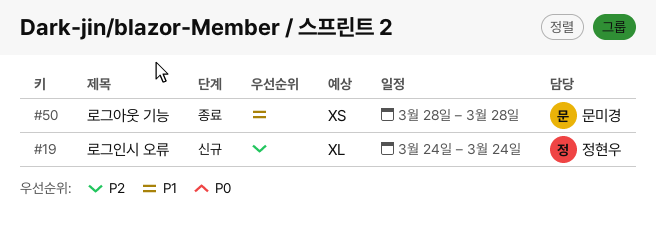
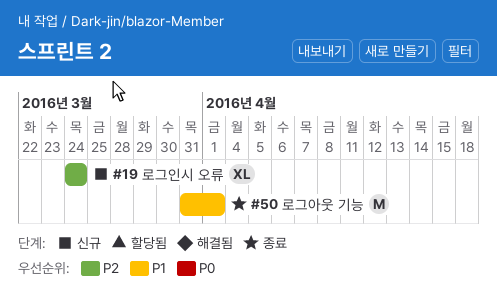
#50, estimate: XS -> M
#50, start: Mar 28 -> Mar 31
#50, due: Mar 28 -> Apr 1

